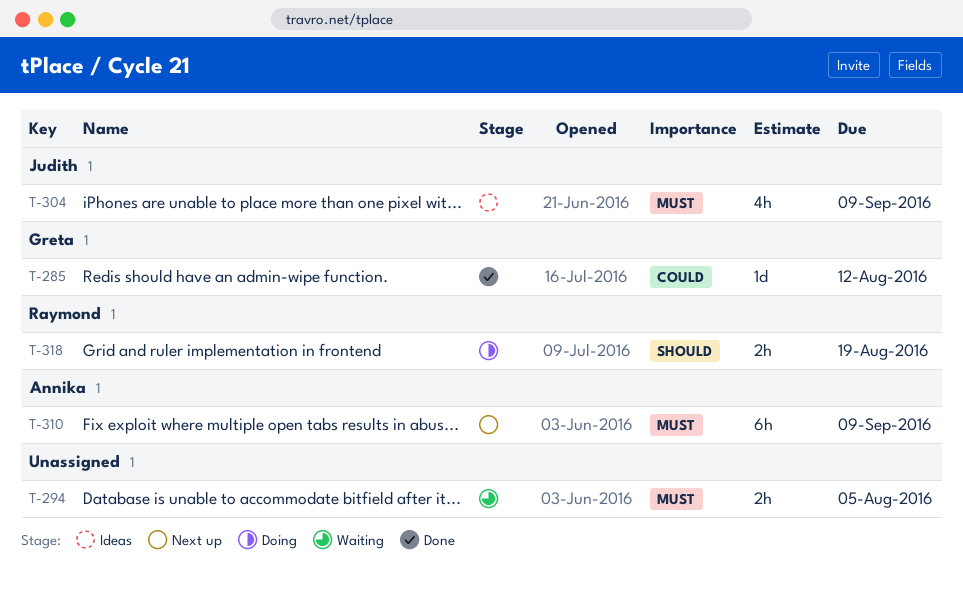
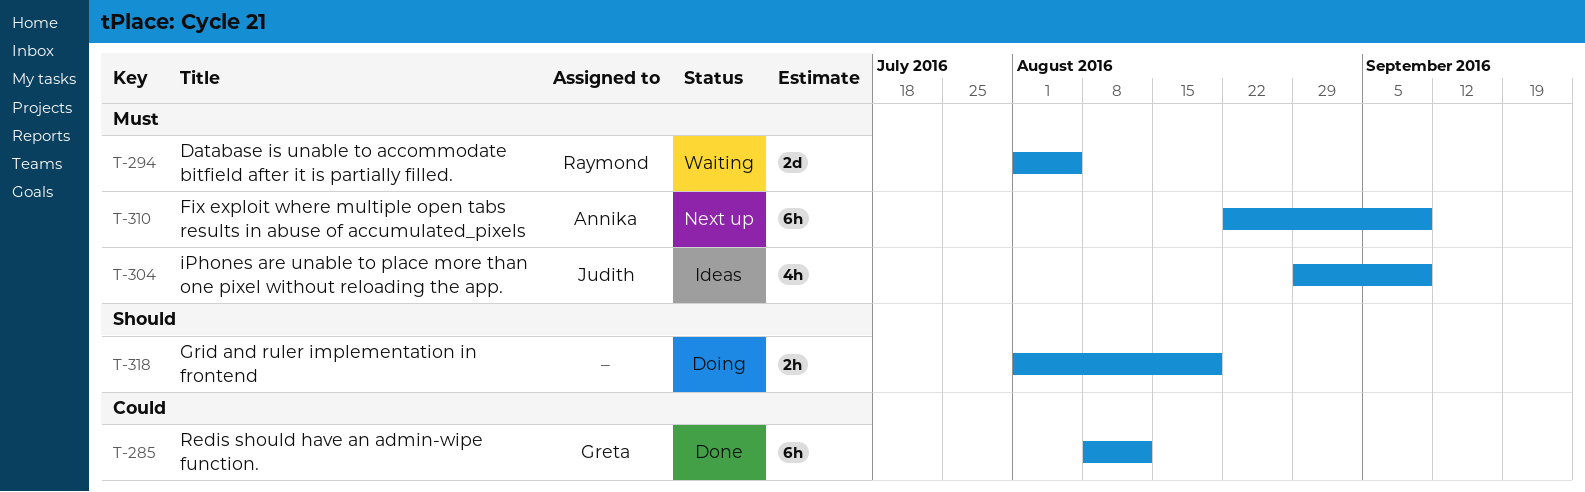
T-285, estimate: 1d -> 6h
T-294, owner: none -> Raymond
T-294, estimate: 2h -> 2d
T-318, owner: Raymond -> none

